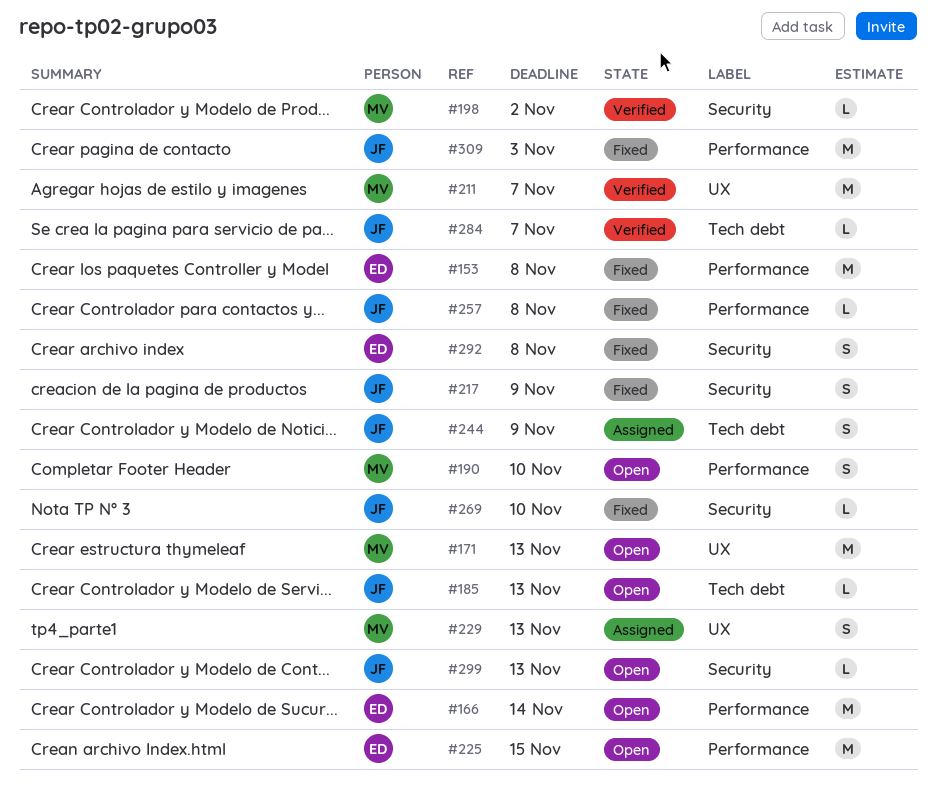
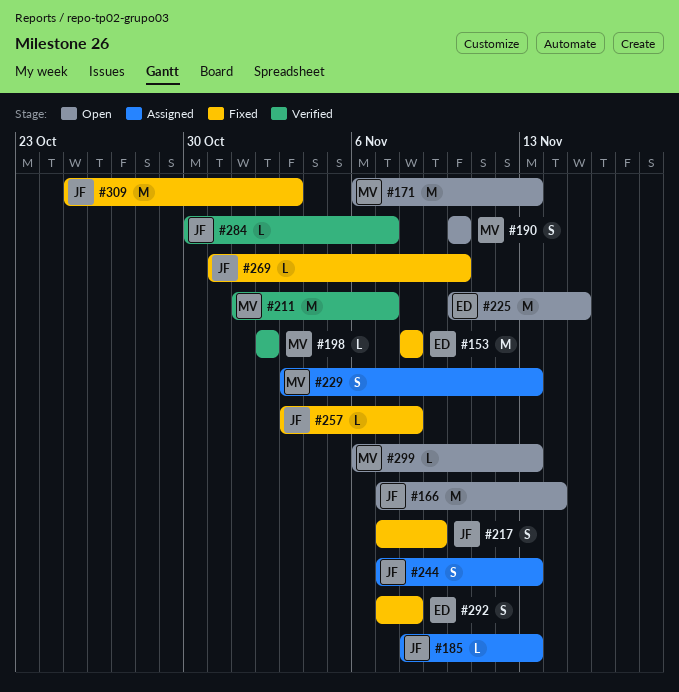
#166, owner: ED -> JF
#185, status: Open -> Assigned
#244, due: Nov 9 -> Nov 13
#299, owner: JF -> MV

